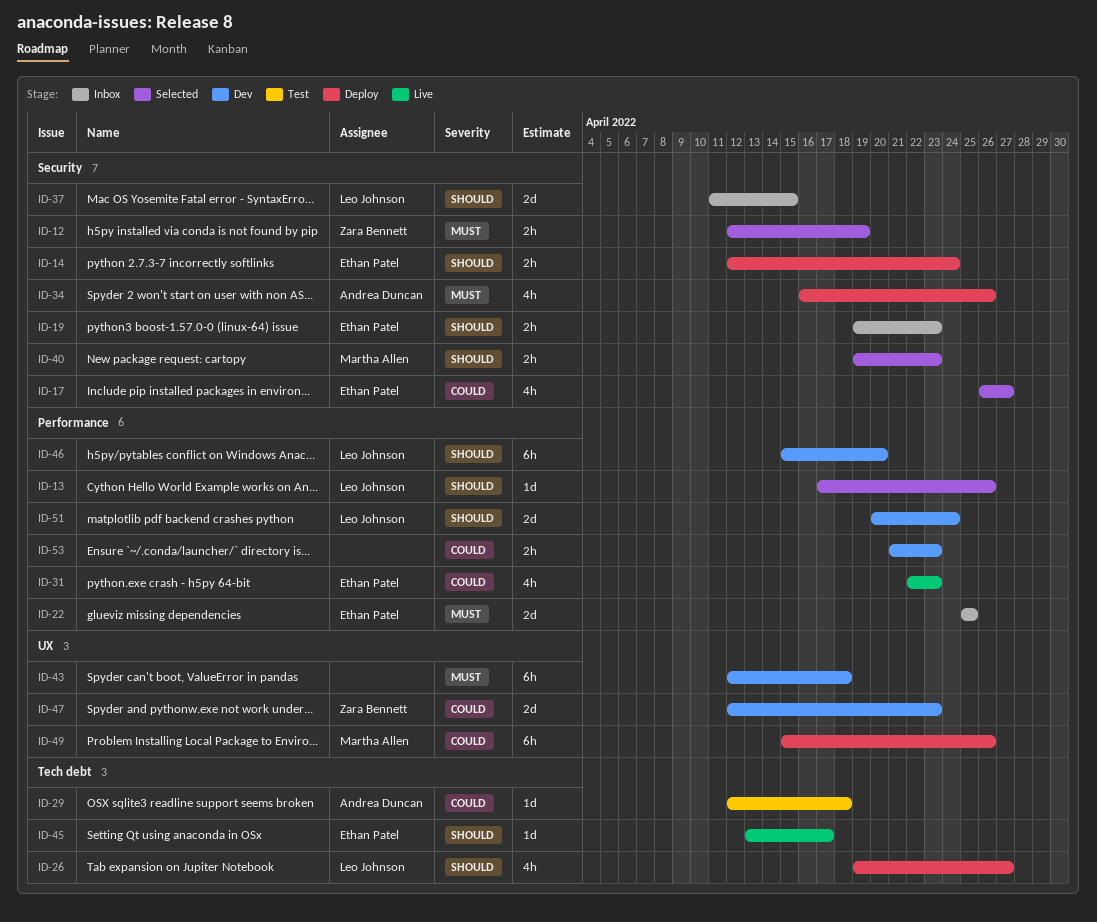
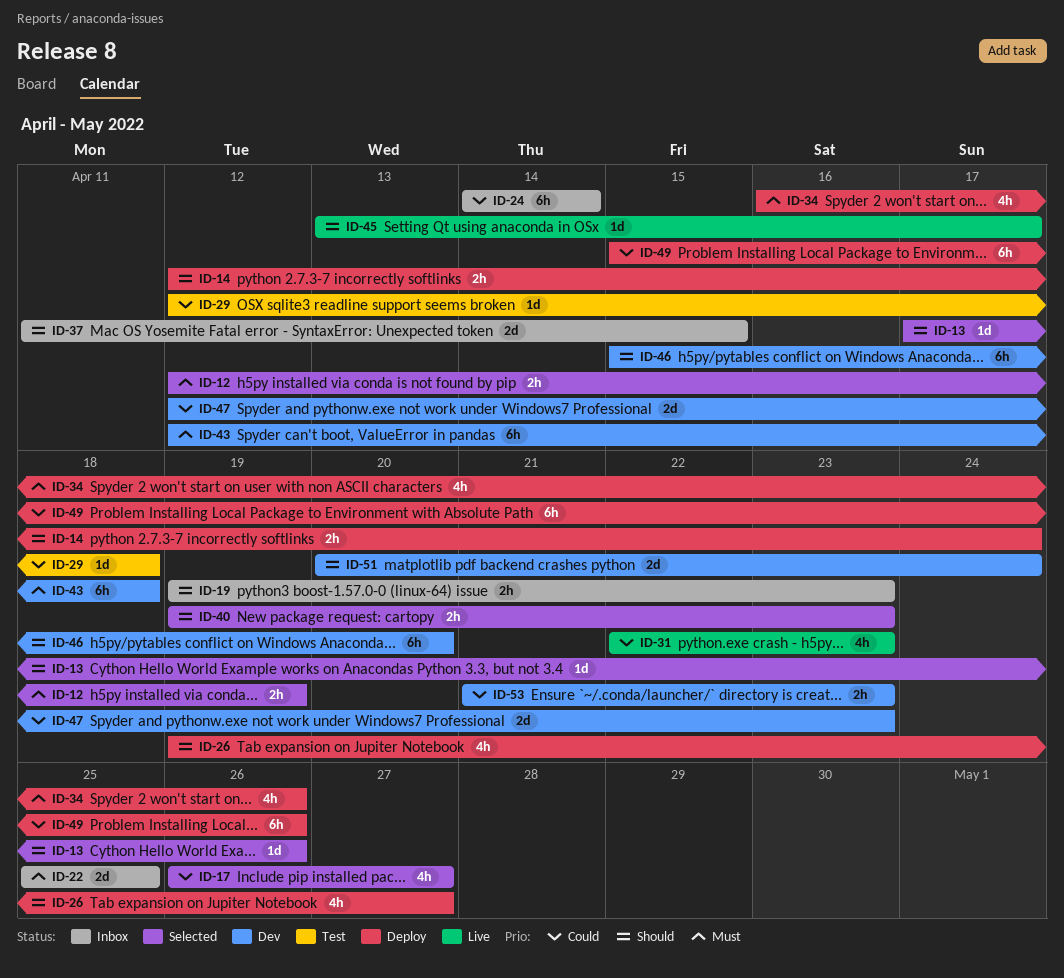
ID-24: none -> present

